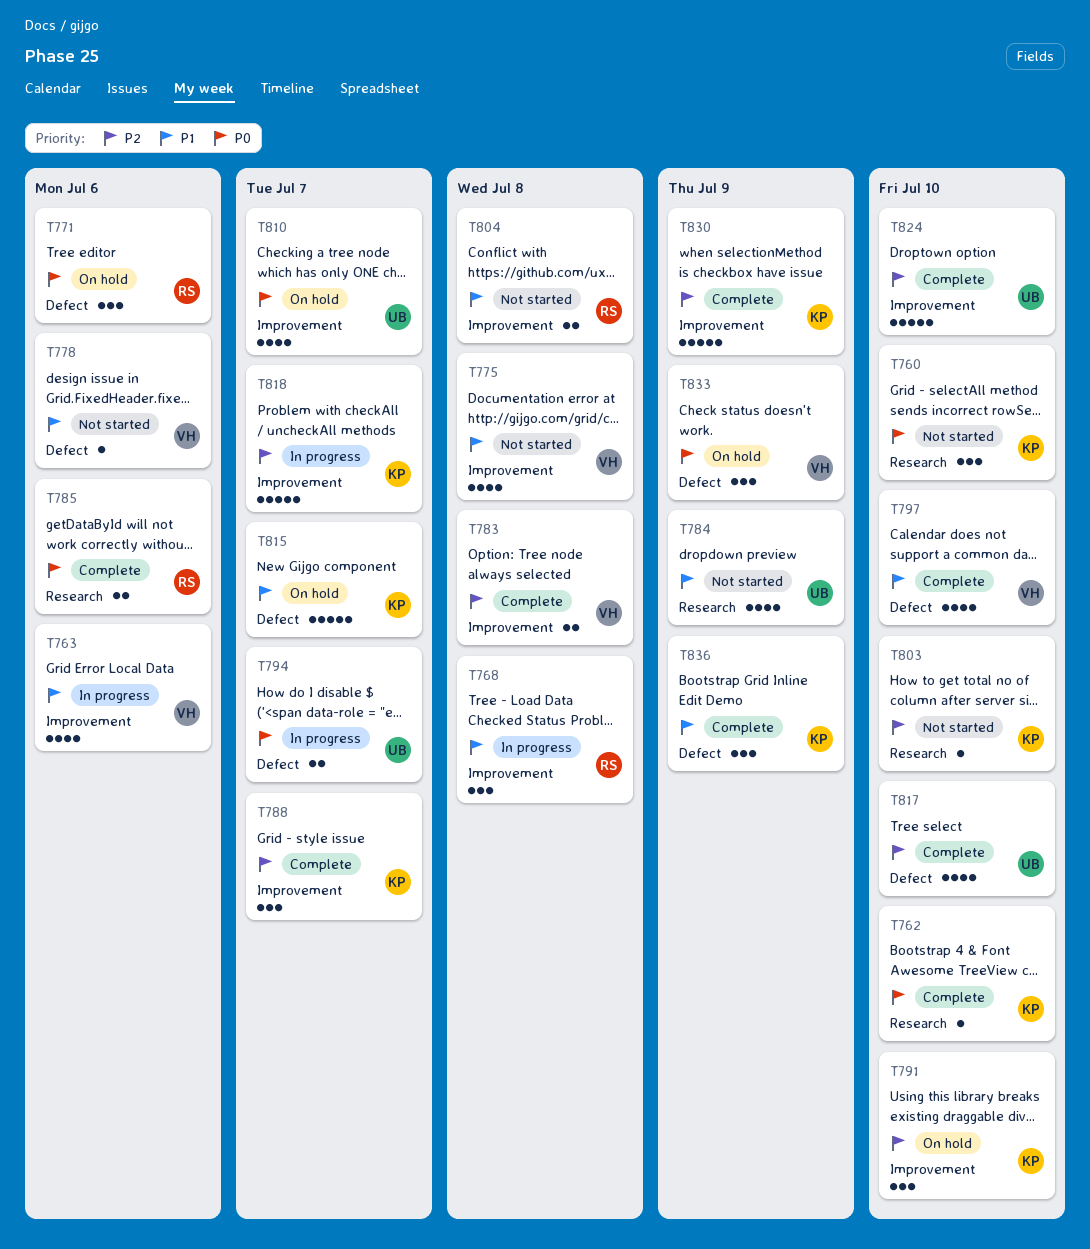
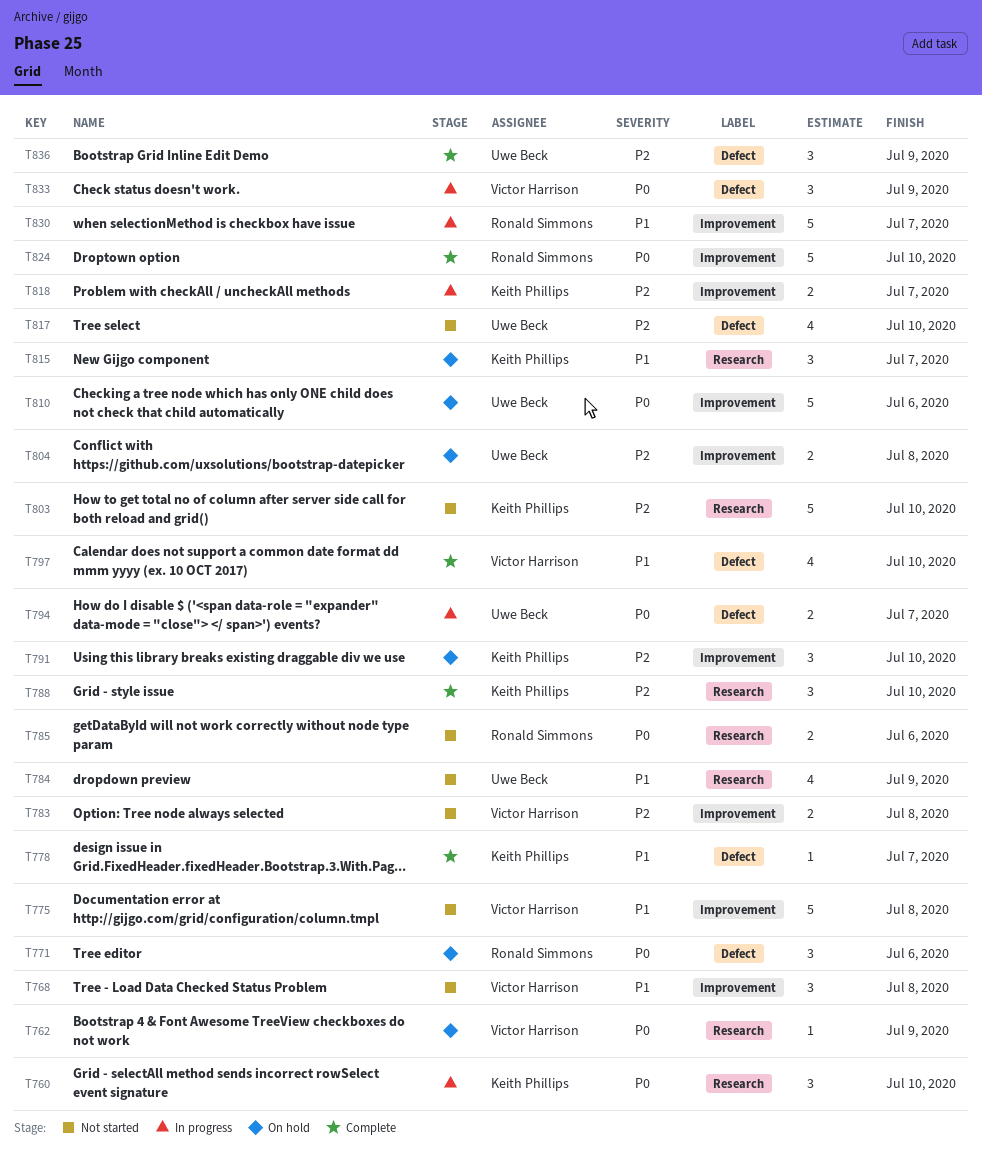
T760, status: Not started -> In progress
T762, status: Complete -> On hold
T762, owner: Keith Phillips -> Victor Harrison
T762, due: Jul 10 -> Jul 9
T763: present -> none
T768, status: In progress -> Not started
T768, owner: Ronald Simmons -> Victor Harrison
T775, estimate: 4 -> 5
T778, status: Not started -> Complete
T778, owner: Victor Harrison -> Keith Phillips
T778, due: Jul 6 -> Jul 7
T783, status: Complete -> Not started
T785, status: Complete -> Not started
T788, label: Improvement -> Research
T788, due: Jul 7 -> Jul 10
T803, estimate: 1 -> 5
T804, status: Not started -> On hold
T804, owner: Ronald Simmons -> Uwe Beck
T804, priority: P1 -> P2
T810, estimate: 4 -> 5
T810, due: Jul 7 -> Jul 6
T815, label: Defect -> Research
T815, estimate: 5 -> 3
T817, status: Complete -> Not started
T818, estimate: 5 -> 2
T824, owner: Uwe Beck -> Ronald Simmons
T824, priority: P2 -> P0
T830, status: Complete -> In progress
T830, owner: Keith Phillips -> Ronald Simmons
T830, priority: P2 -> P1
T830, due: Jul 9 -> Jul 7
T833, status: On hold -> In progress
T836, owner: Keith Phillips -> Uwe Beck
T836, priority: P1 -> P2

